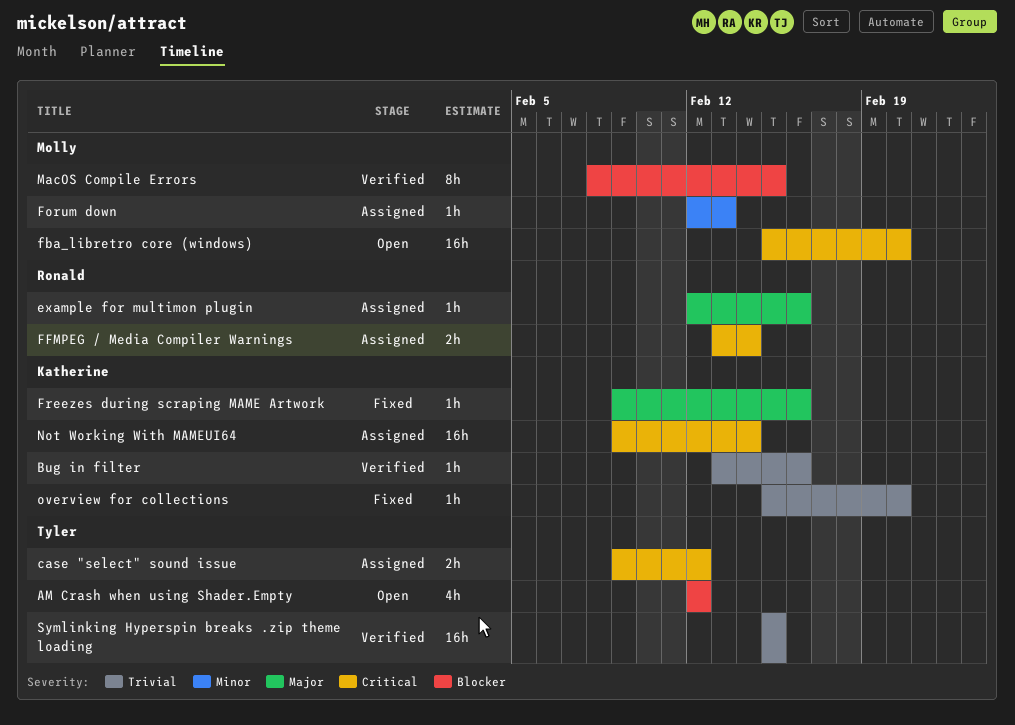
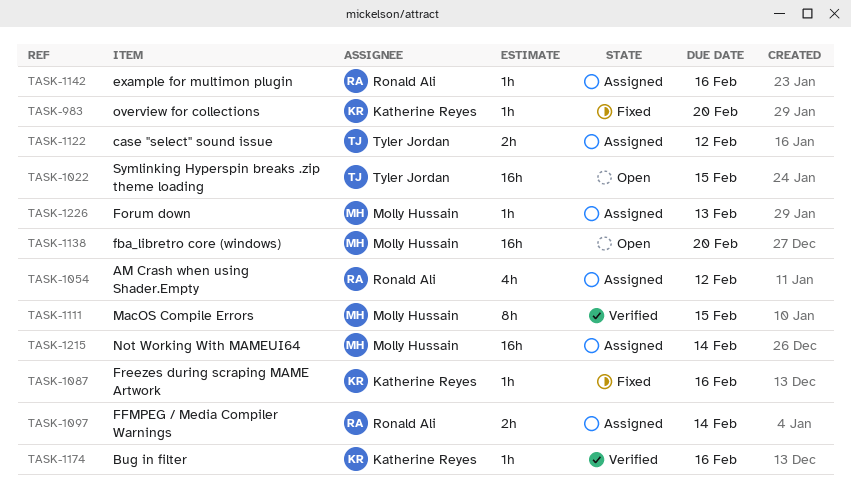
AM Crash when using Shader.Empty, status: Open -> Assigned
AM Crash when using Shader.Empty, owner: Tyler Jordan -> Ronald Ali
Not Working With MAMEUI64, owner: Katherine Reyes -> Molly Hussain
Symlinking Hyperspin breaks .zip theme loading, status: Verified -> Open

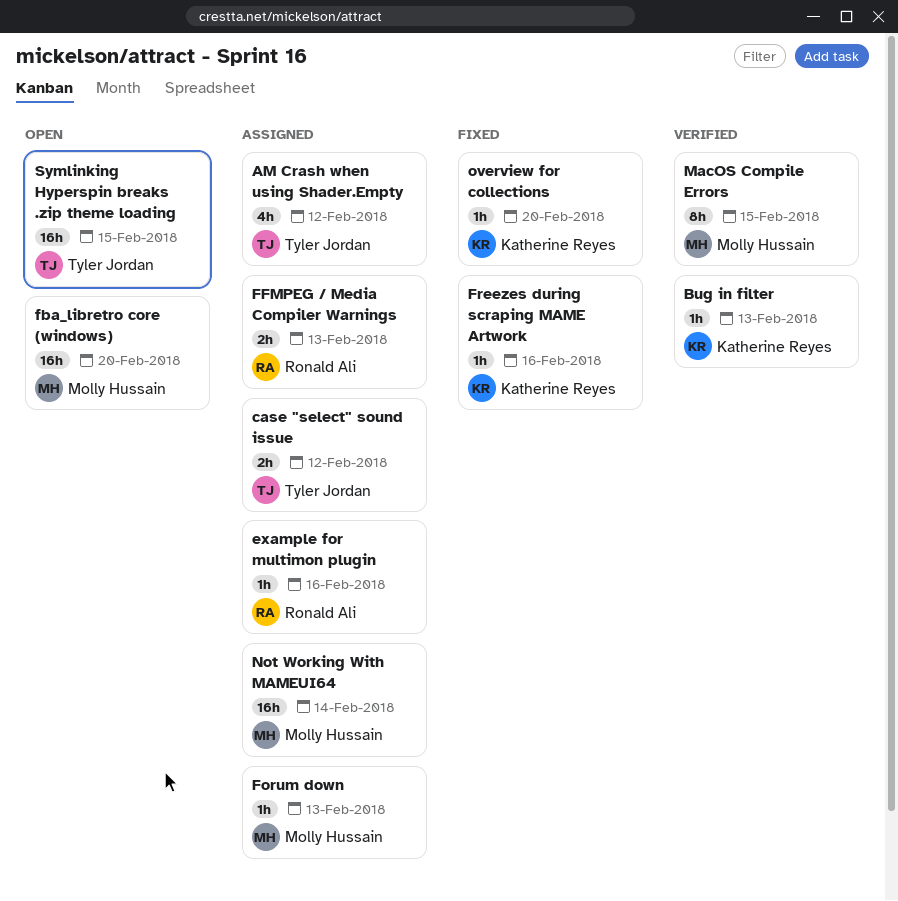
AM Crash when using Shader.Empty, owner: Ronald Ali -> Tyler Jordan
Bug in filter, due: Feb 16 -> Feb 13
FFMPEG / Media Compiler Warnings, due: Feb 14 -> Feb 13

